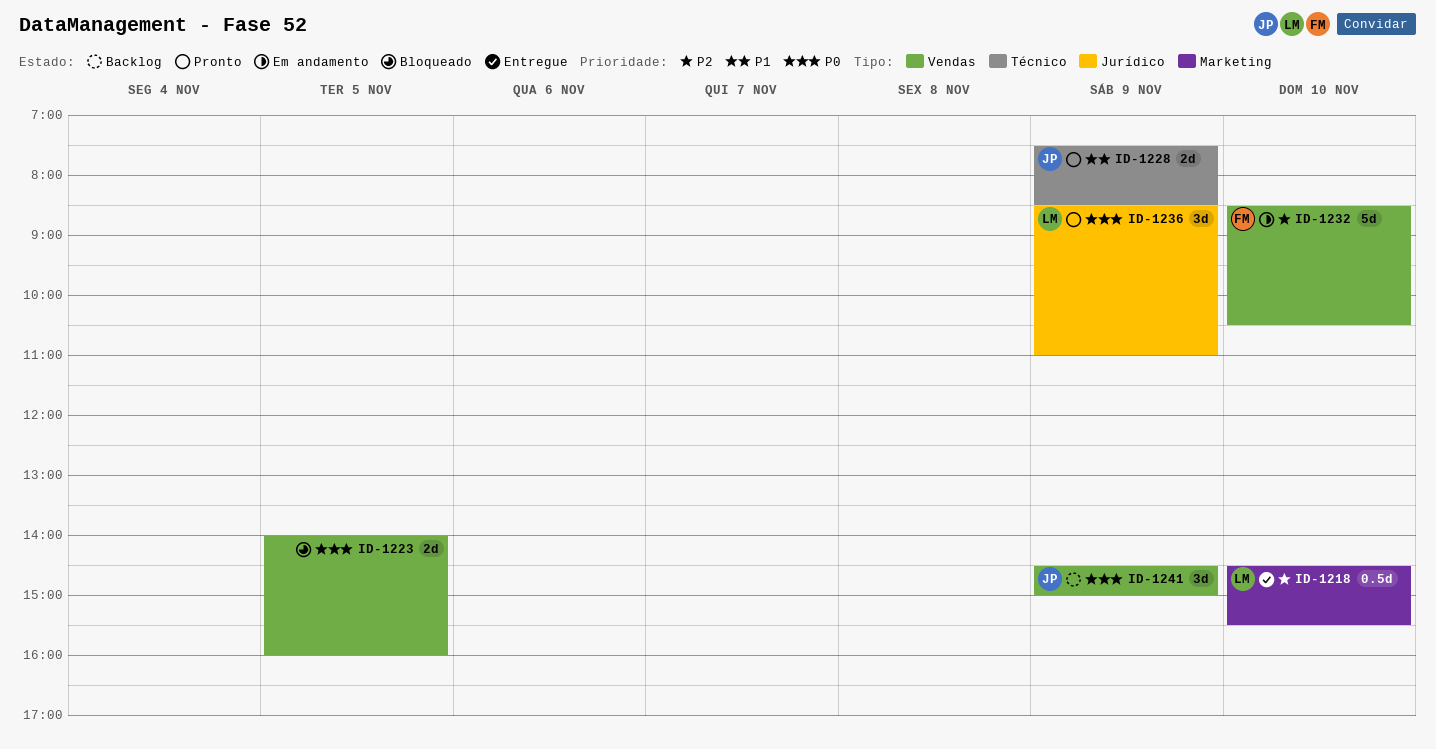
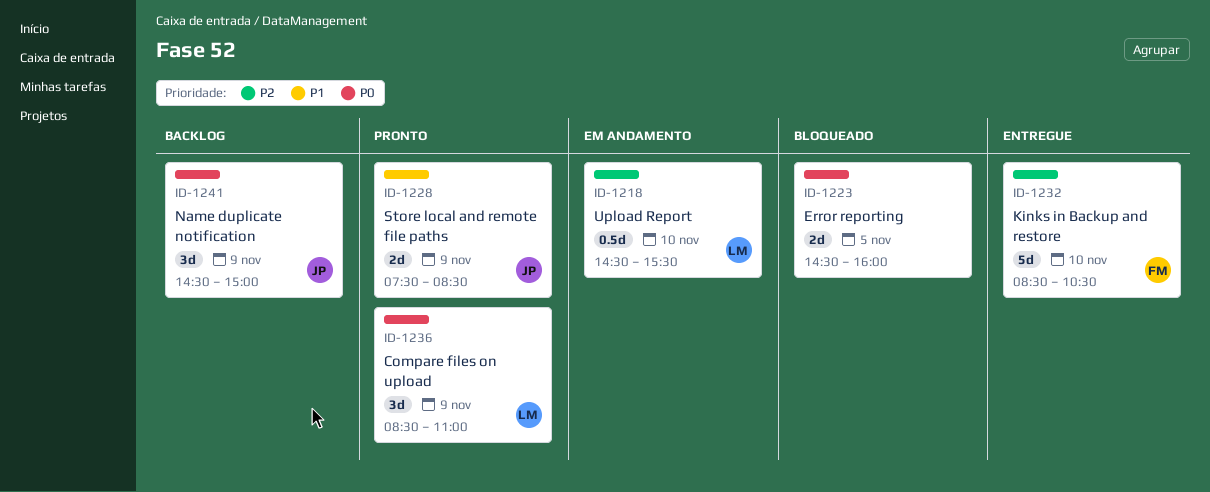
ID-1218, status: Entregue -> Em andamento
ID-1223, begins: 14:00 -> 14:30
ID-1232, status: Em andamento -> Entregue

